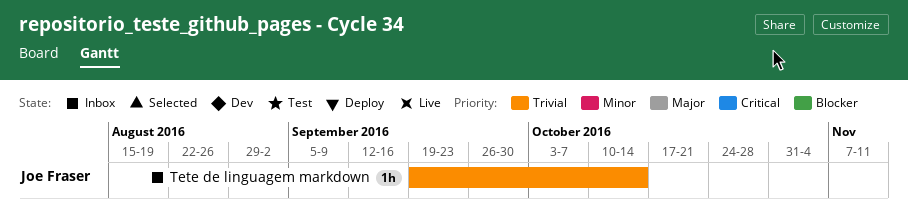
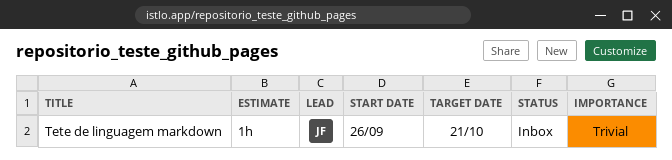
Tete de linguagem markdown, start: Sep 19 -> Sep 26
Tete de linguagem markdown, due: Oct 14 -> Oct 21

